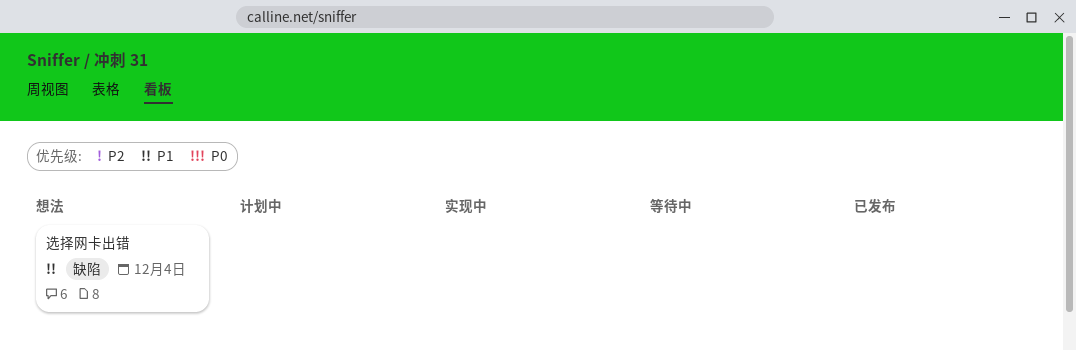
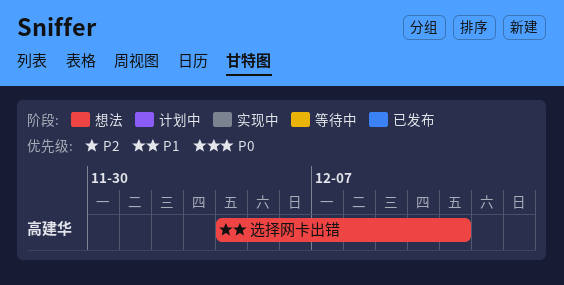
选择网卡出错, due: Dec 4 -> Dec 11

